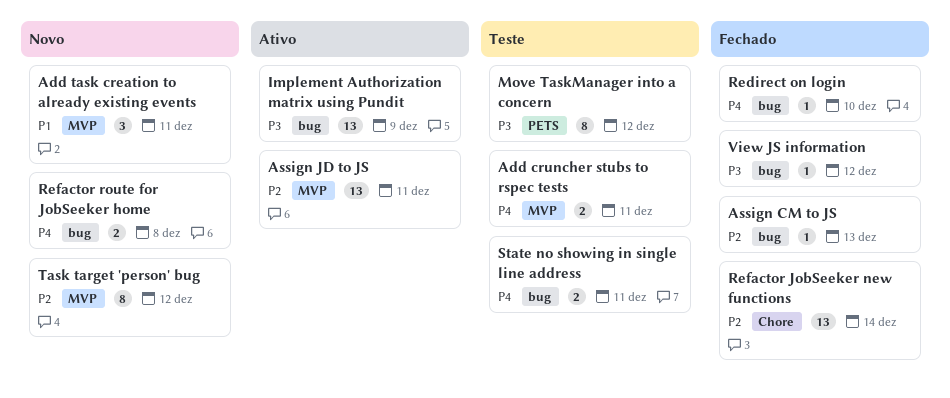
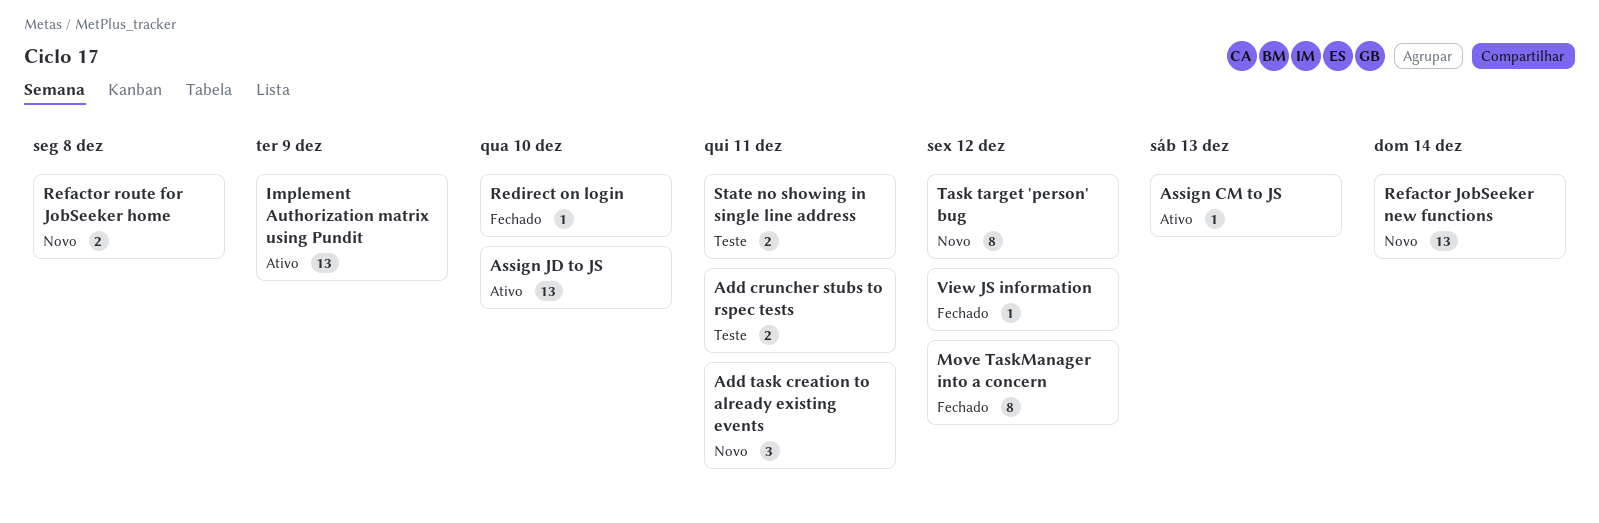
Assign CM to JS, status: Fechado -> Ativo
Assign JD to JS, due: Dec 11 -> Dec 10
Move TaskManager into a concern, status: Teste -> Fechado
Refactor JobSeeker new functions, status: Fechado -> Novo

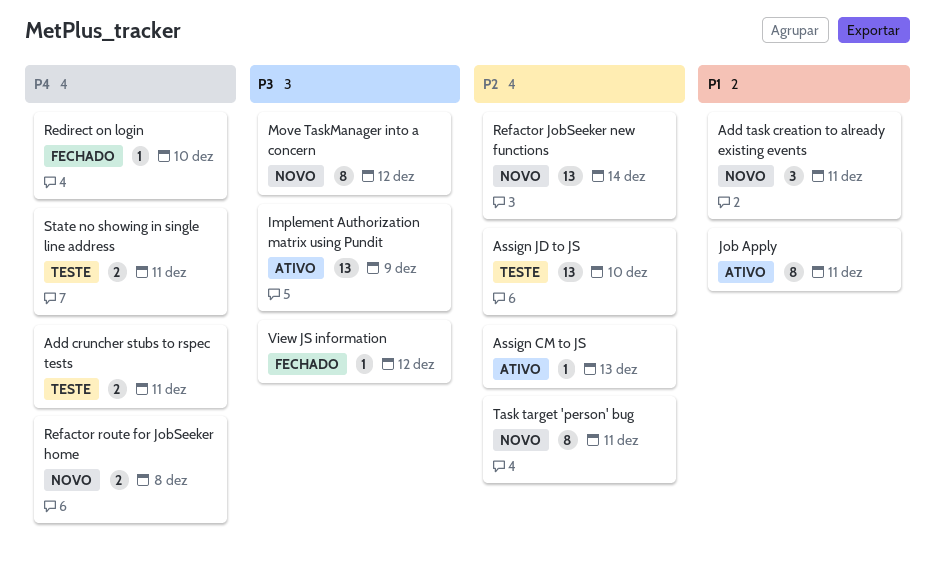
Assign JD to JS, status: Ativo -> Teste
Job Apply: none -> present
Move TaskManager into a concern, status: Fechado -> Novo
Task target 'person' bug, due: Dec 12 -> Dec 11

